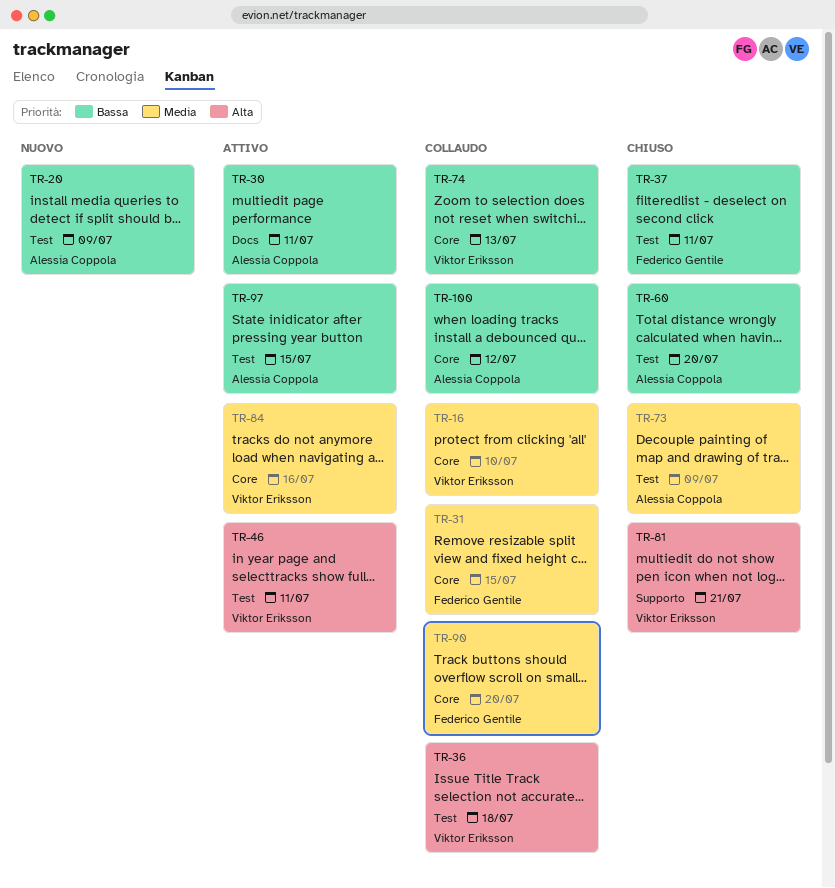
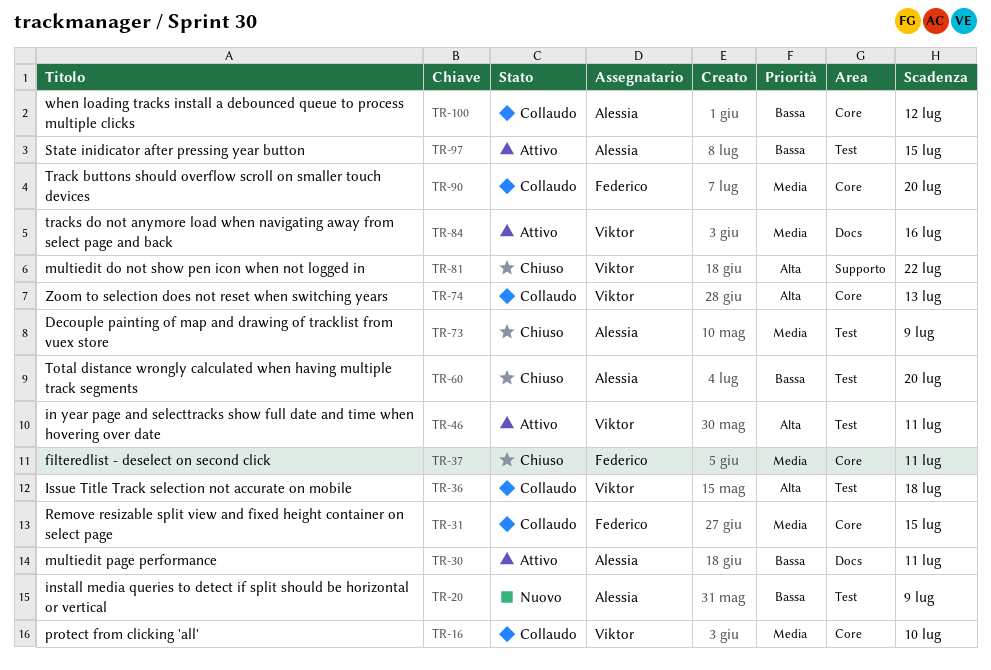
TR-37, priority: Bassa -> Media
TR-37, label: Test -> Core
TR-74, priority: Bassa -> Alta
TR-81, due: Jul 21 -> Jul 22
TR-84, label: Core -> Docs

